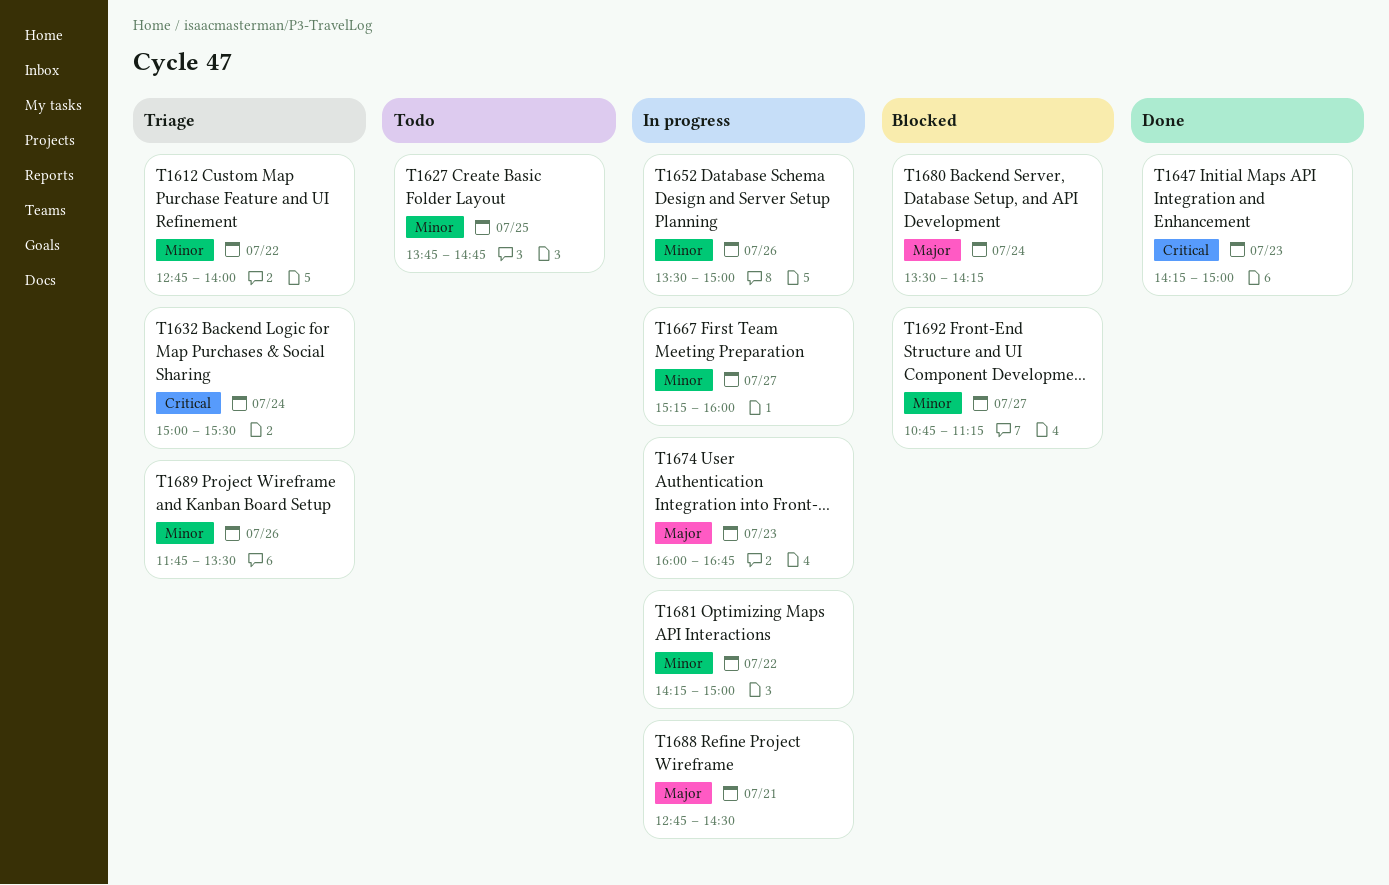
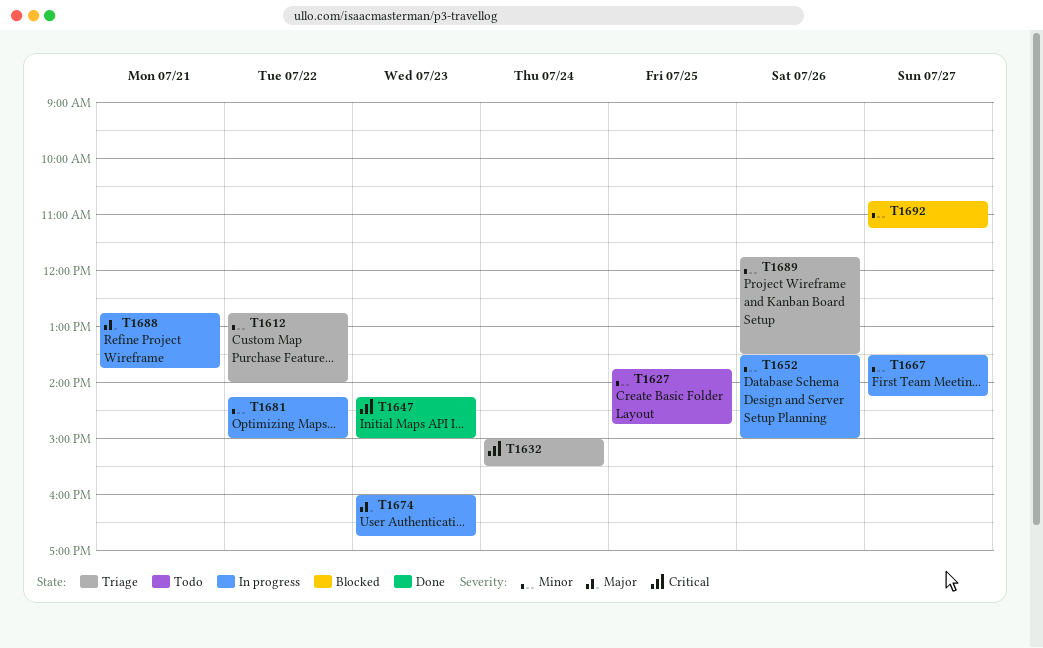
T1667, begins: 15:15 -> 13:30
T1667, ends: 16:00 -> 14:15
T1680: present -> none
T1688, ends: 14:30 -> 13:45

